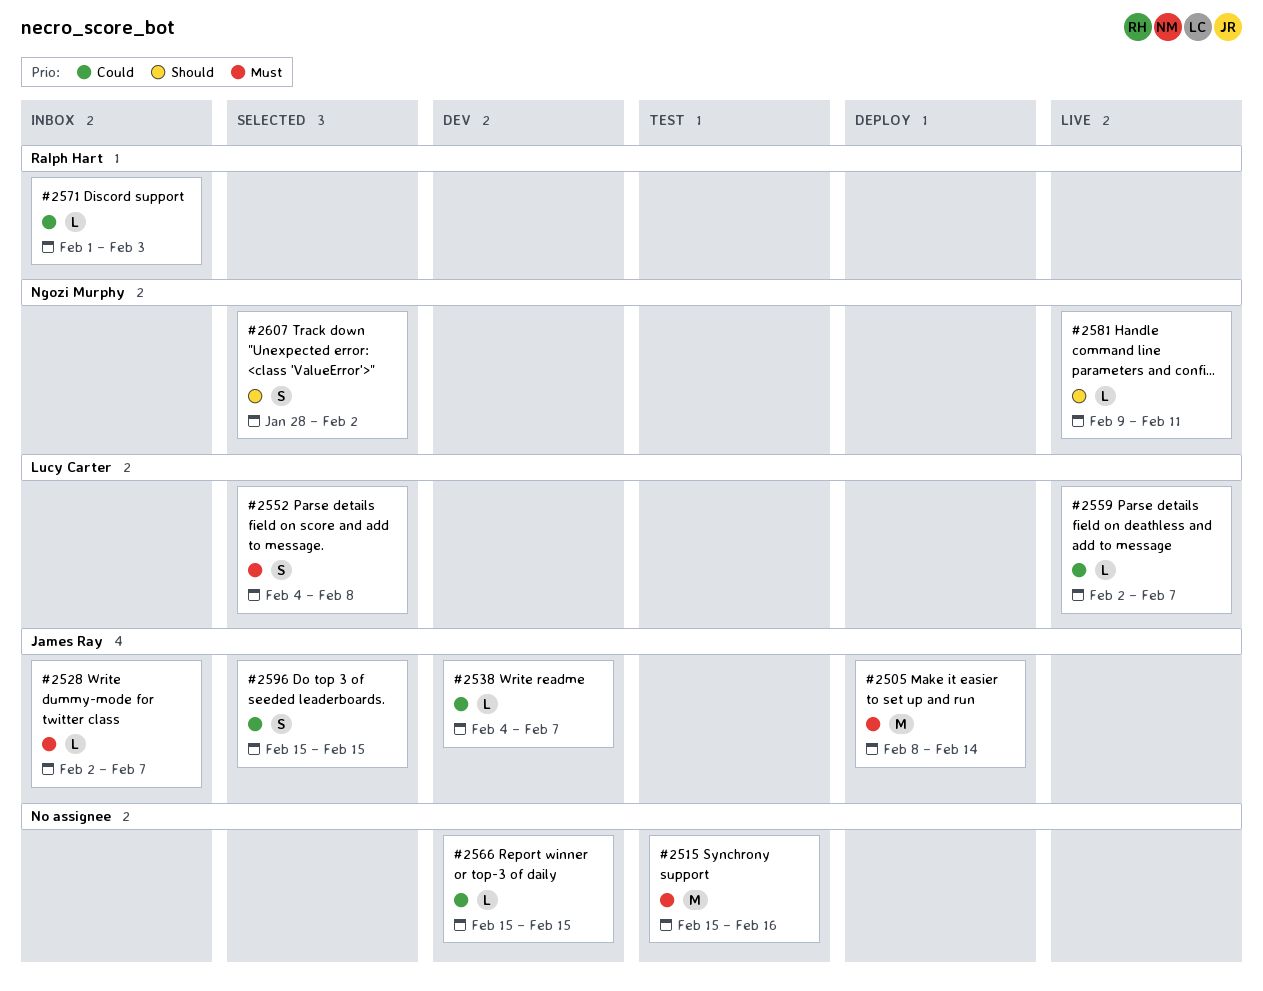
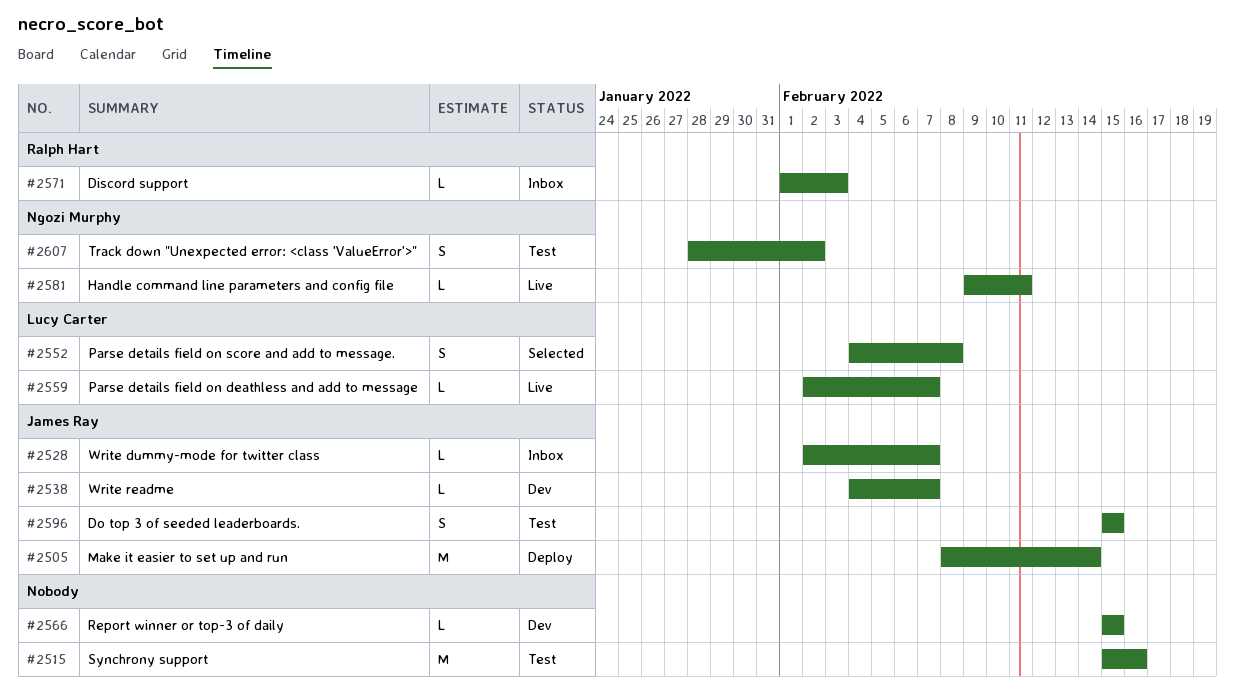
#2596, status: Selected -> Test
#2607, status: Selected -> Test

